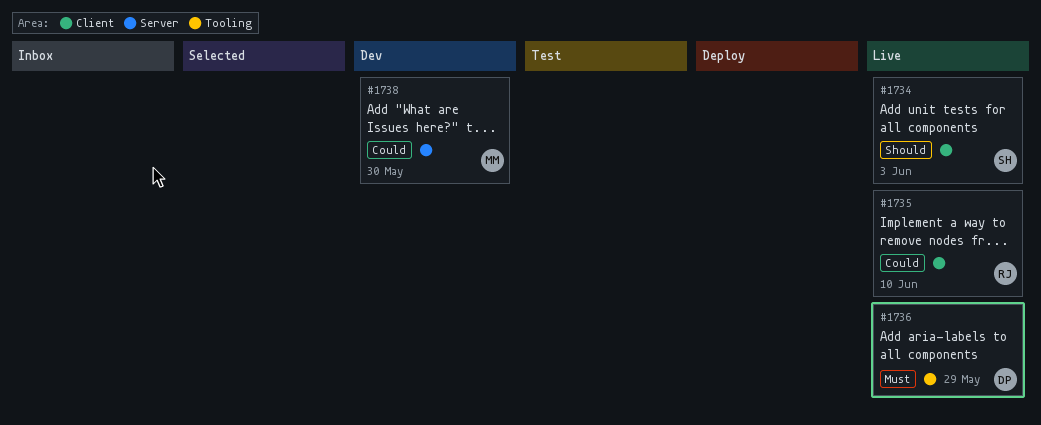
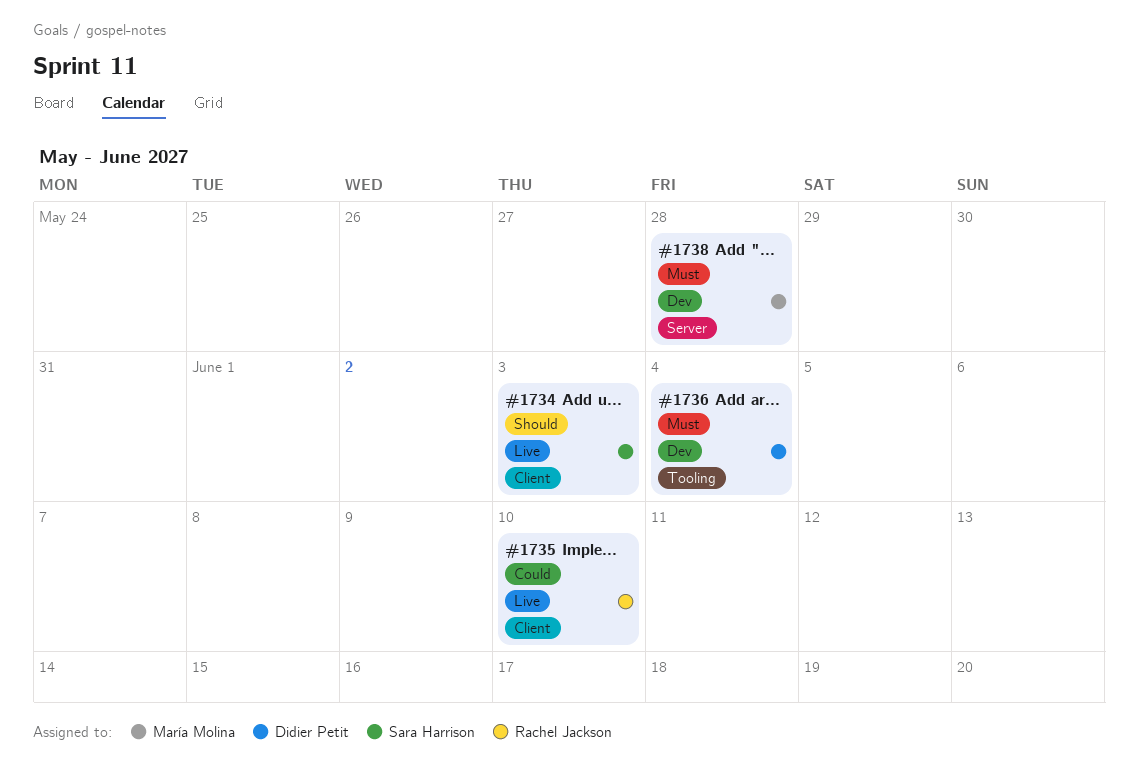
#1736, status: Live -> Dev
#1736, due: May 29 -> Jun 4
#1738, priority: Could -> Must
#1738, due: May 30 -> May 28

